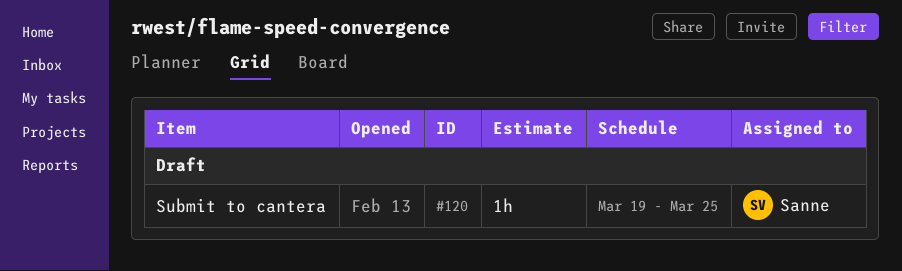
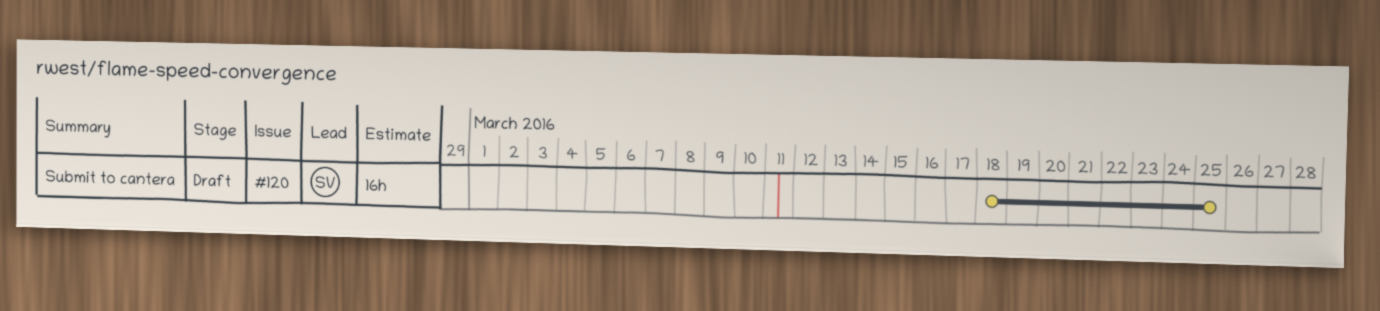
#120, estimate: 1h -> 16h
#120, start: Mar 19 -> Mar 18

